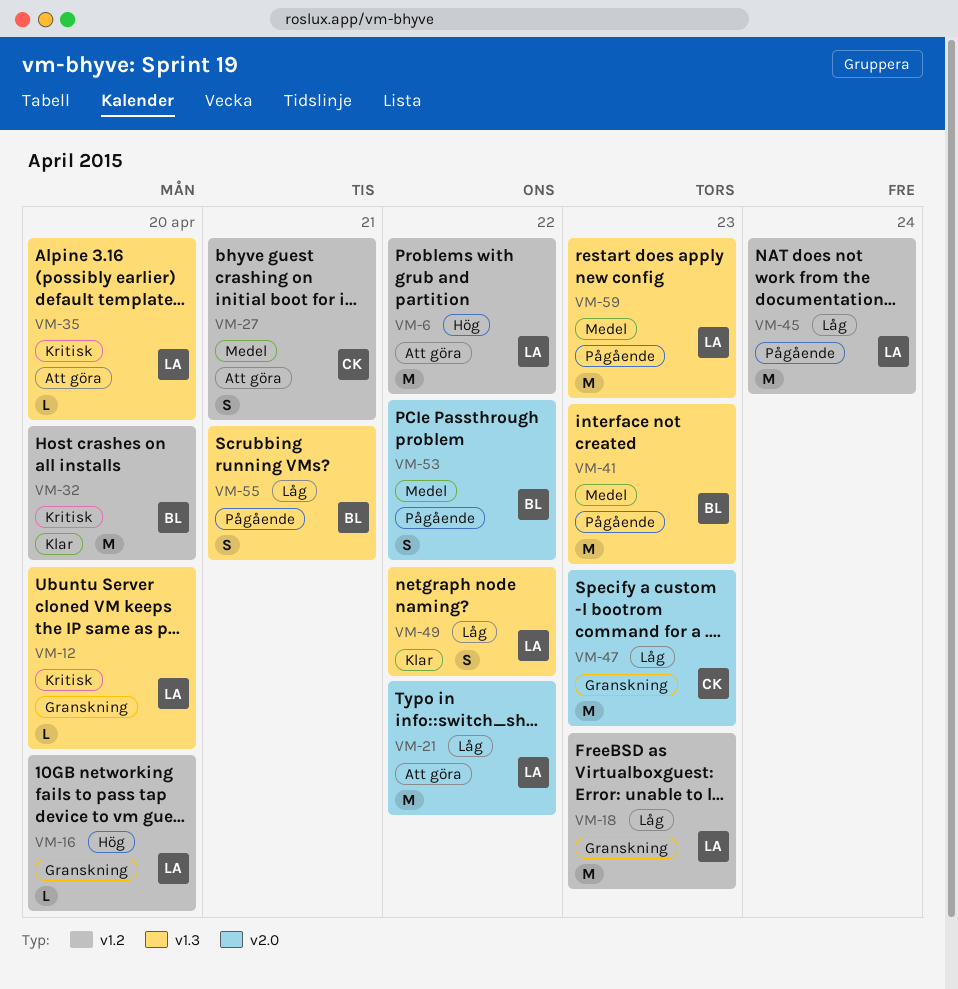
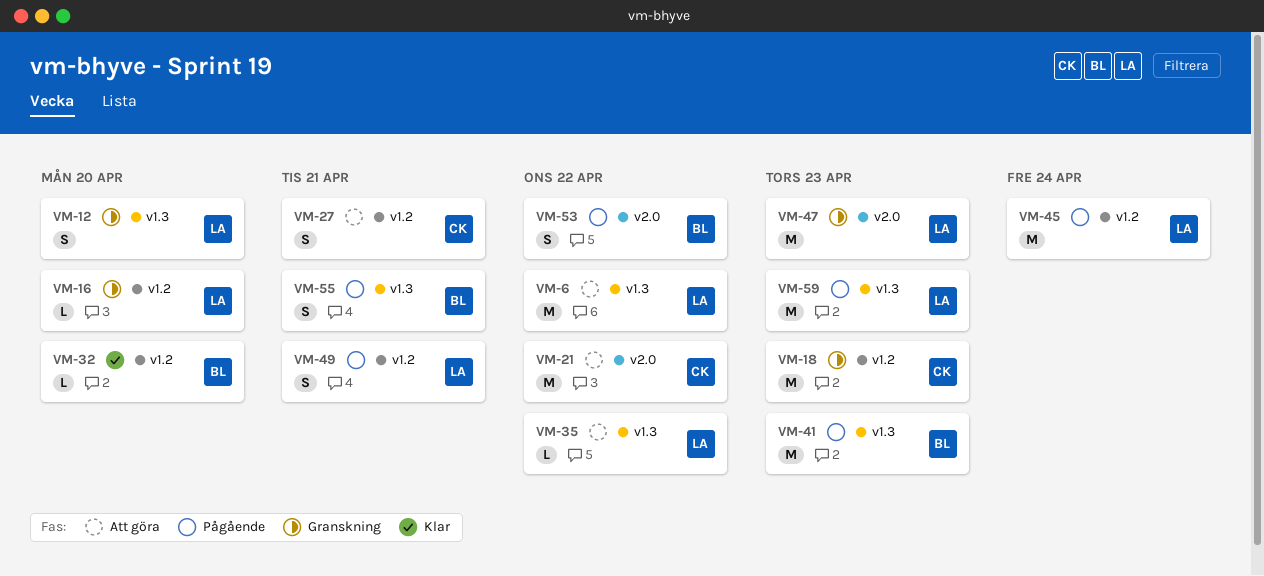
VM-6, label: v1.2 -> v1.3
VM-12, estimate: L -> S
VM-18, owner: LA -> CK
VM-21, owner: LA -> CK
VM-32, estimate: M -> L
VM-35, due: Apr 20 -> Apr 22
VM-47, owner: CK -> LA
VM-49, status: Klar -> Pågående
VM-49, label: v1.3 -> v1.2
VM-49, due: Apr 22 -> Apr 21

